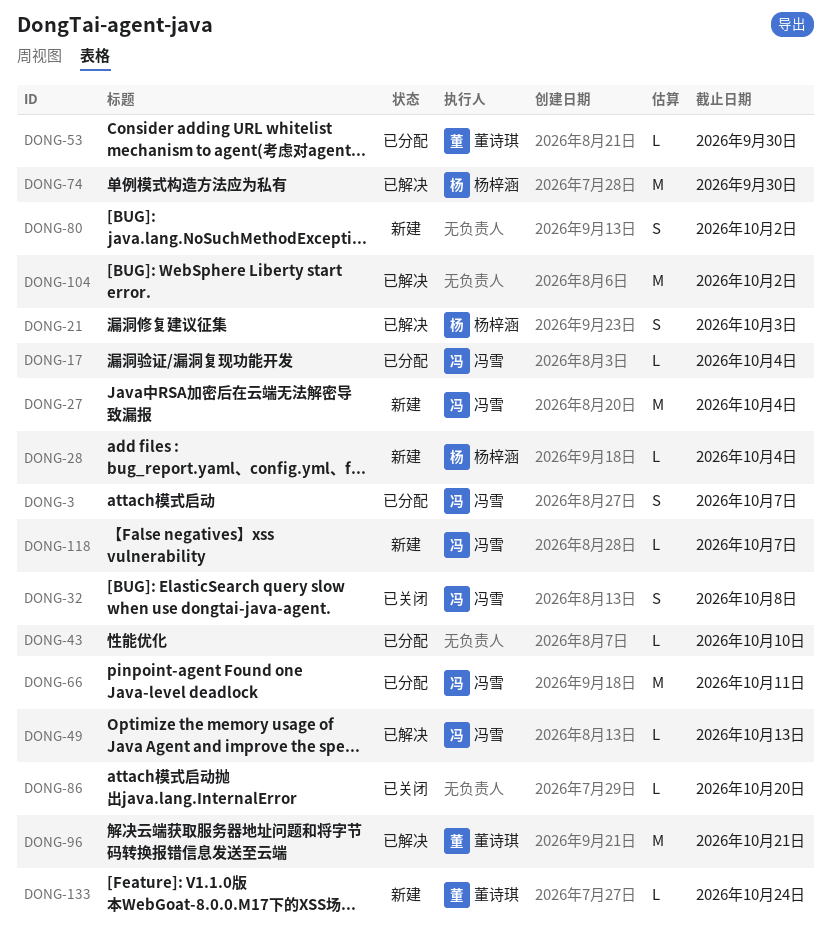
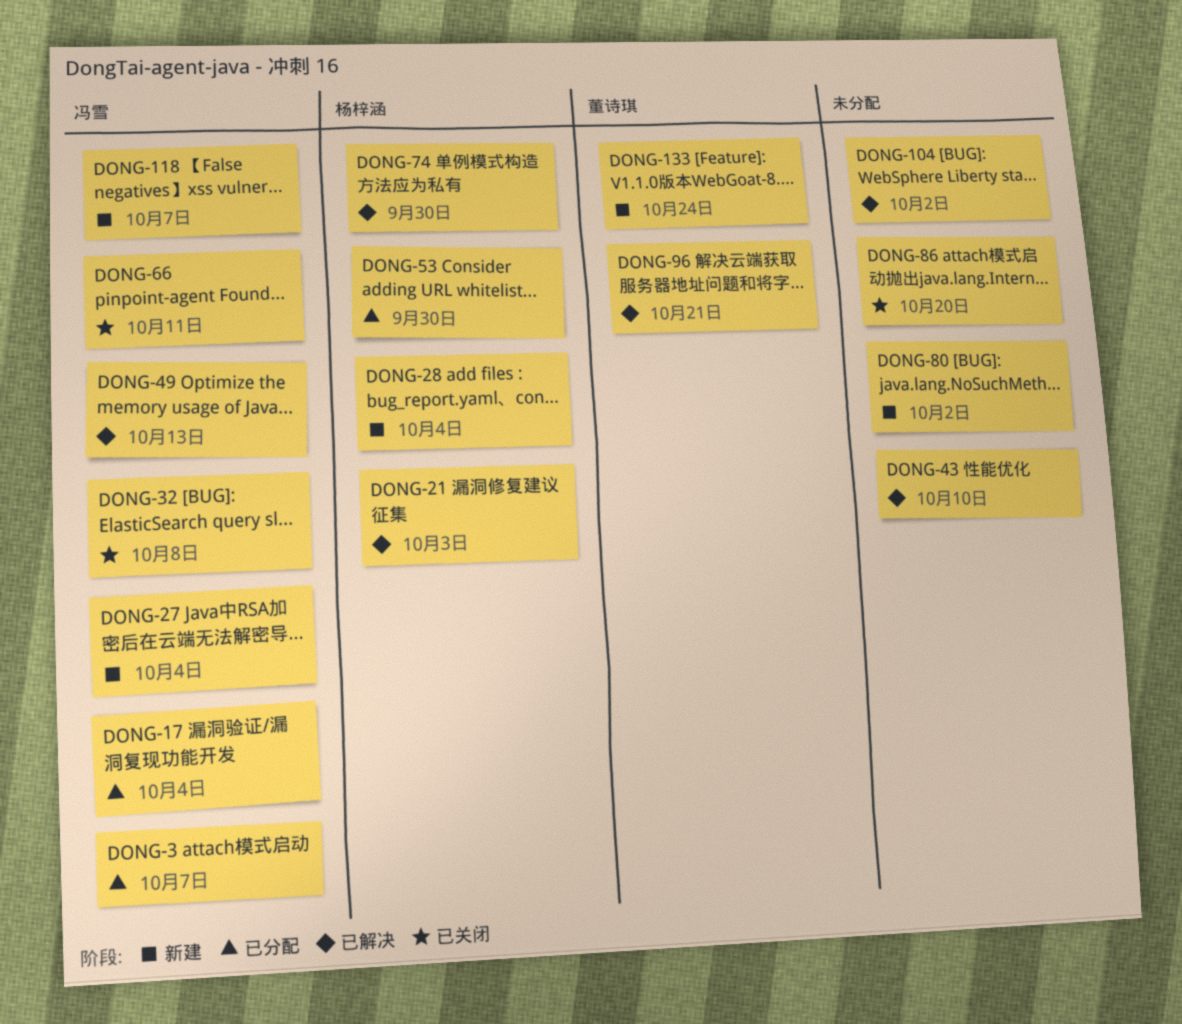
DONG-43, status: 已分配 -> 已解决
DONG-53, owner: 董诗琪 -> 杨梓涵
DONG-66, status: 已分配 -> 已关闭

